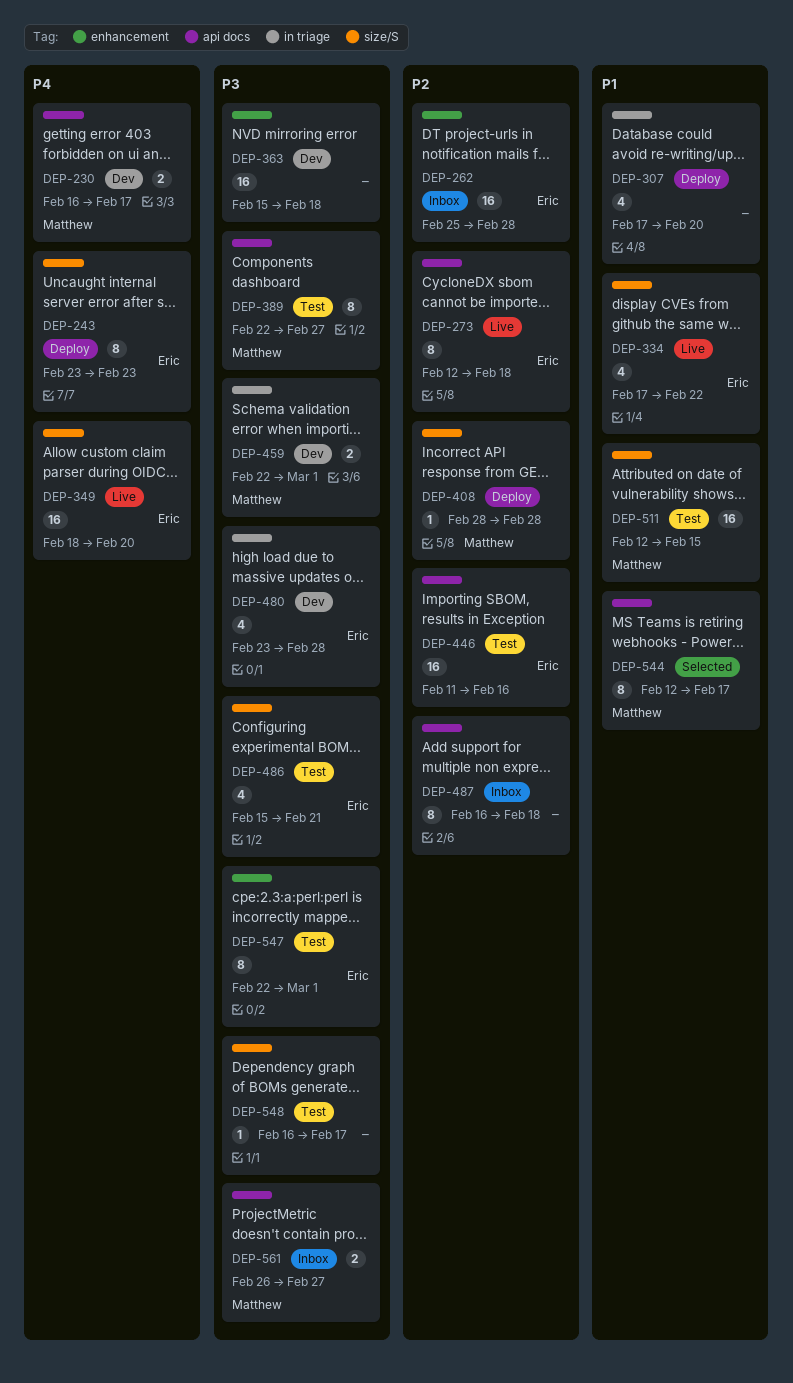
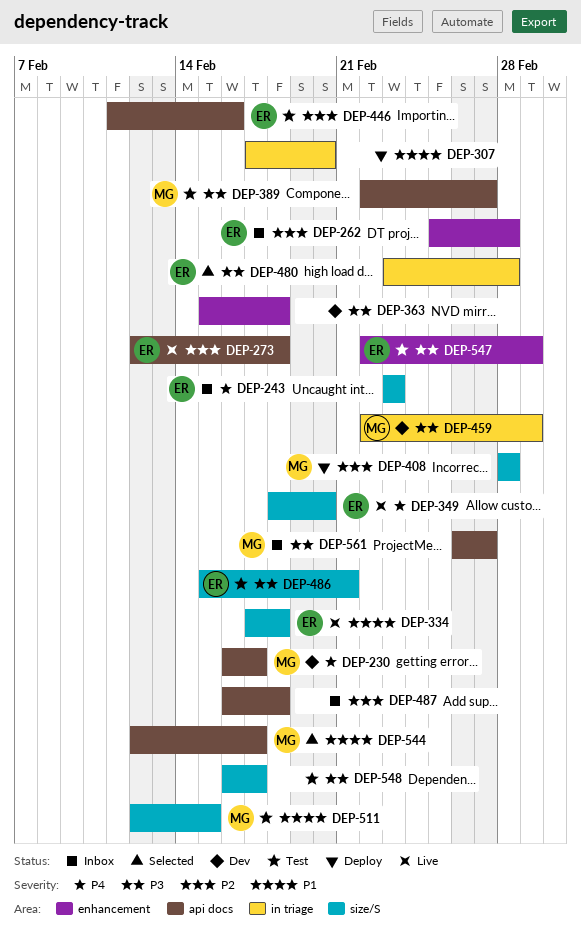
DEP-243, status: Deploy -> Inbox
DEP-334, due: Feb 22 -> Feb 18
DEP-480, status: Dev -> Selected

